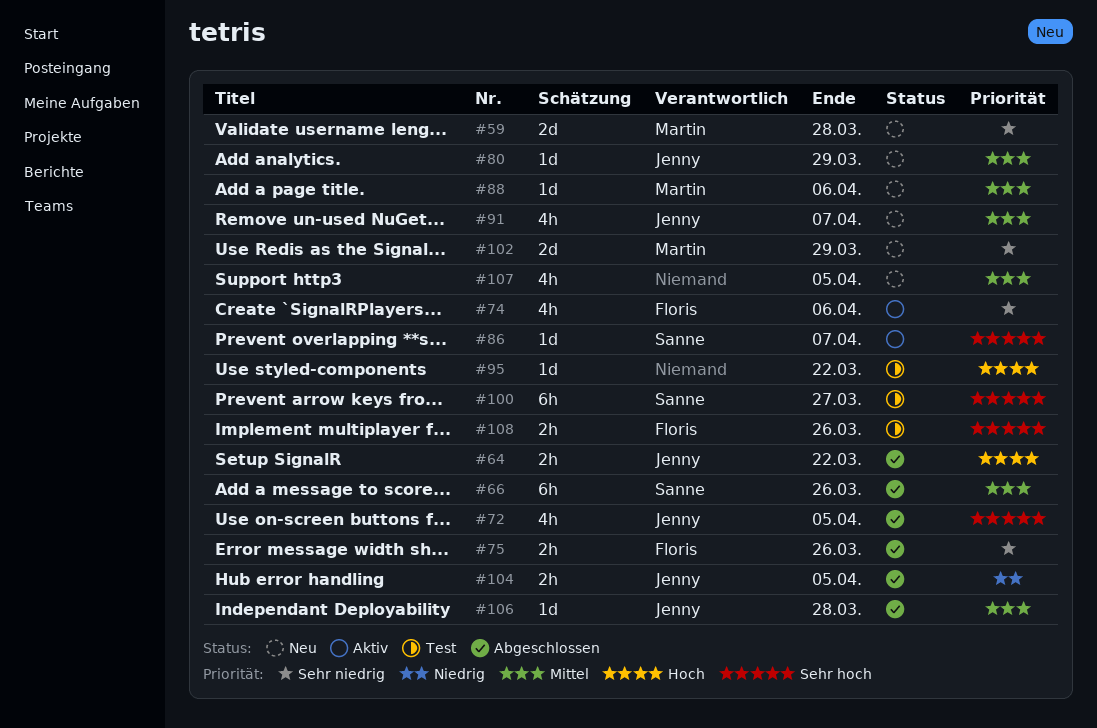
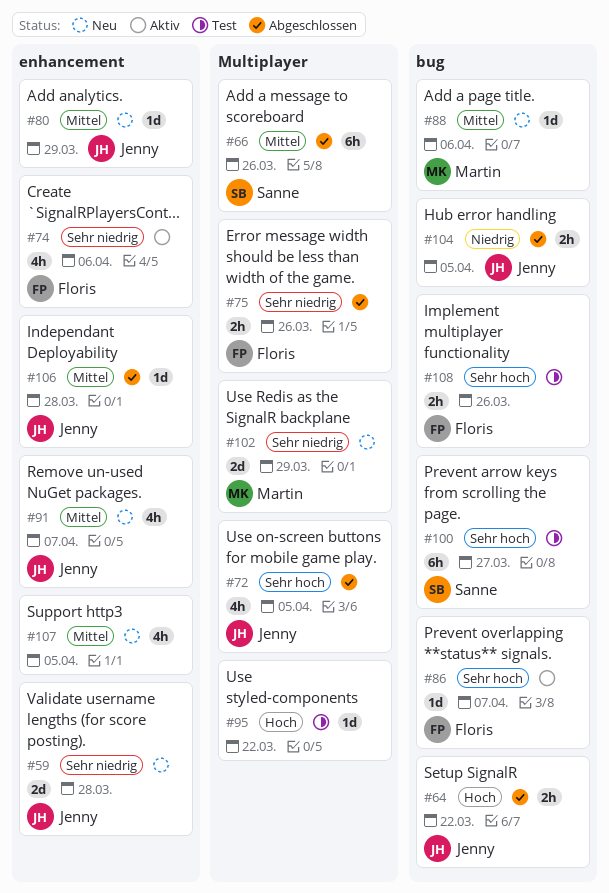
#59, owner: Martin -> Jenny
#86, owner: Sanne -> Floris

